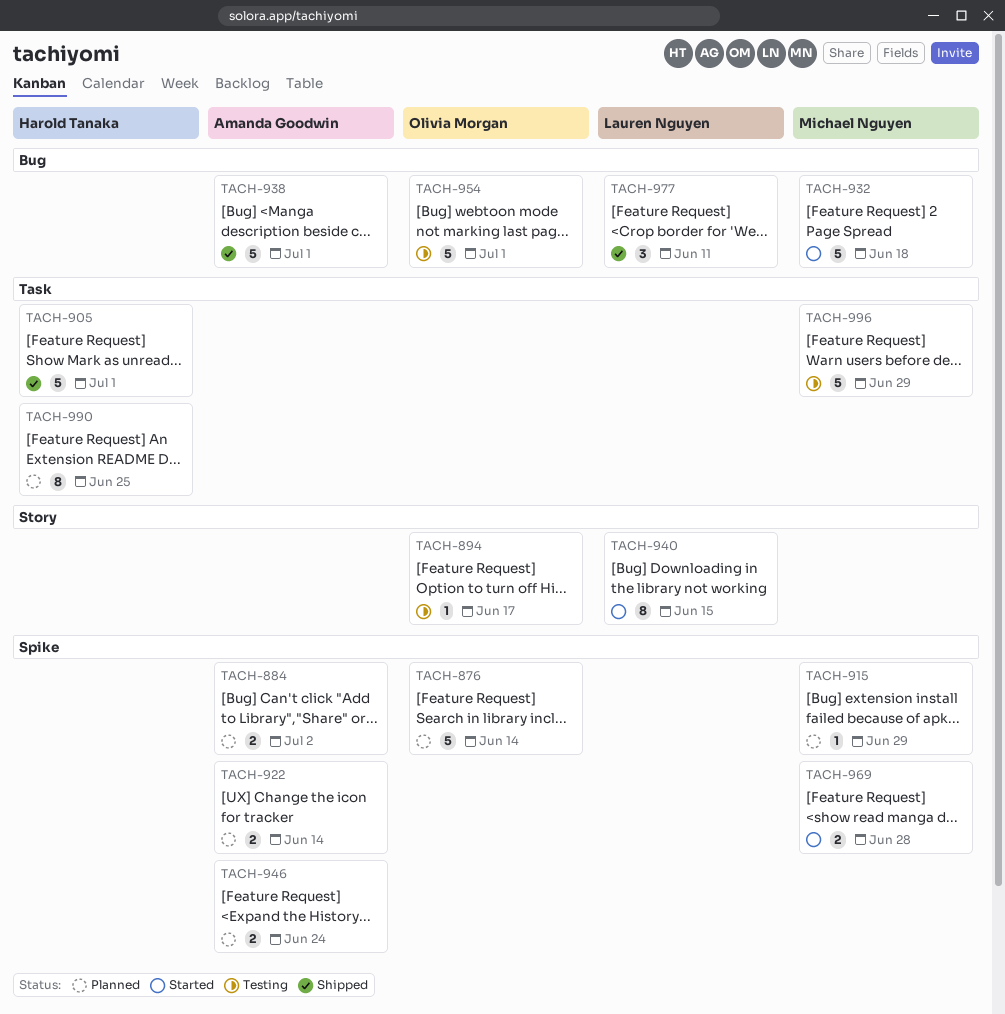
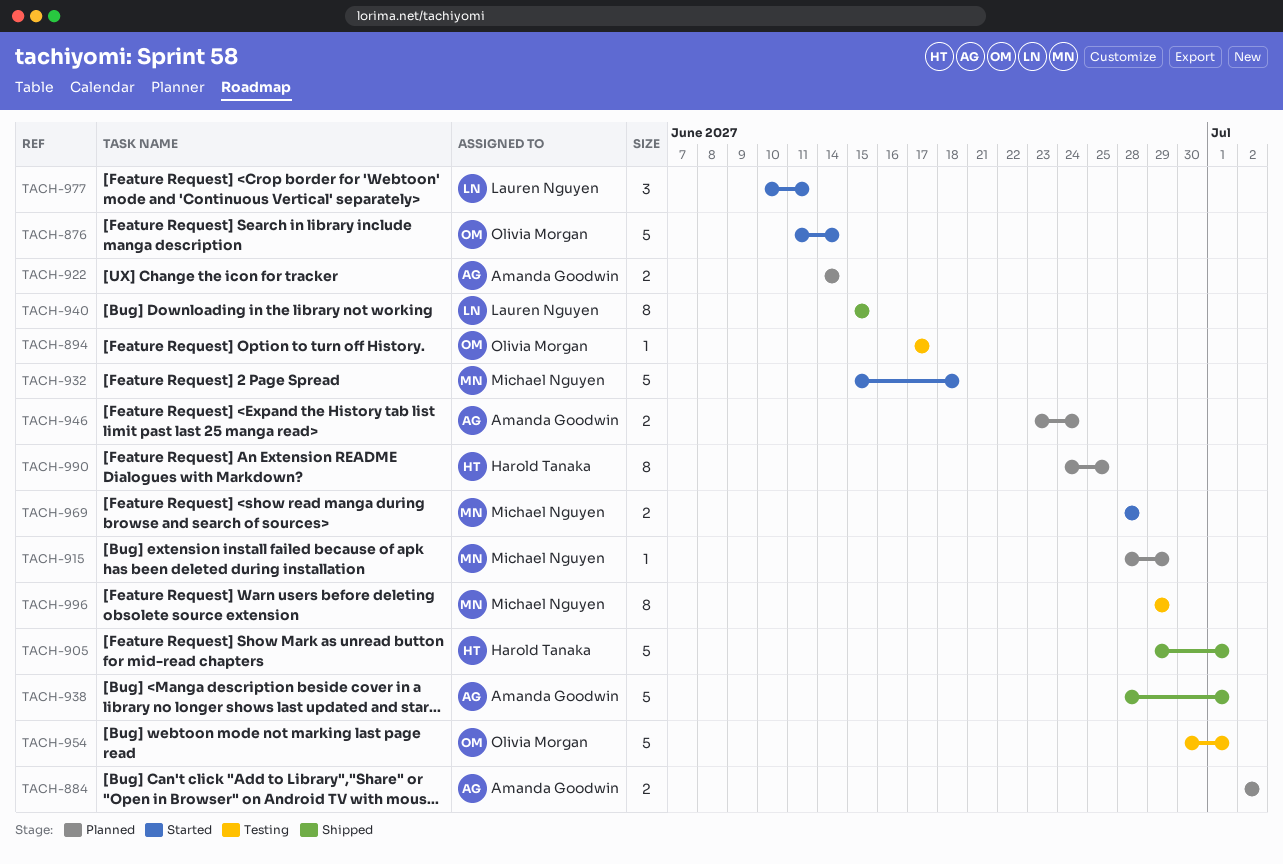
TACH-876, status: Planned -> Started
TACH-940, status: Started -> Shipped
TACH-977, status: Shipped -> Started
TACH-996, estimate: 5 -> 8

